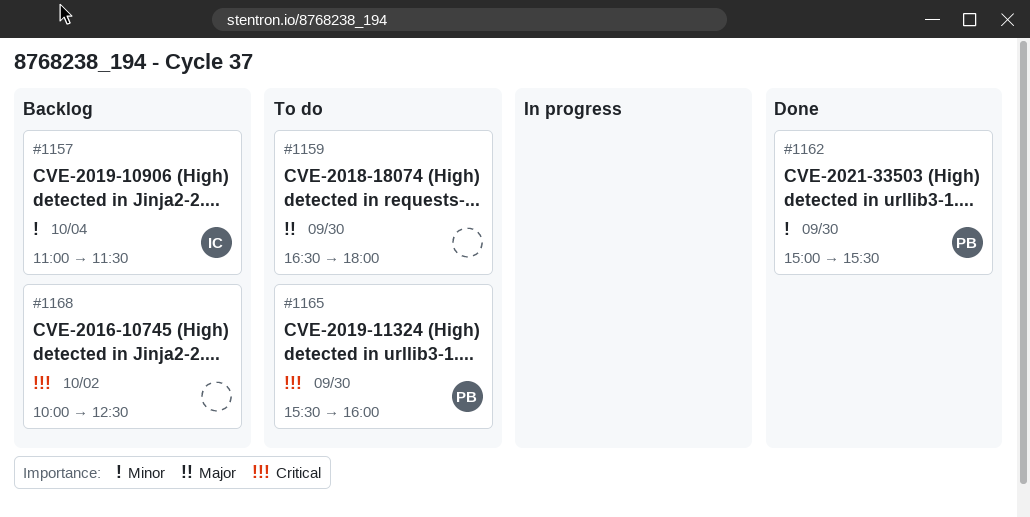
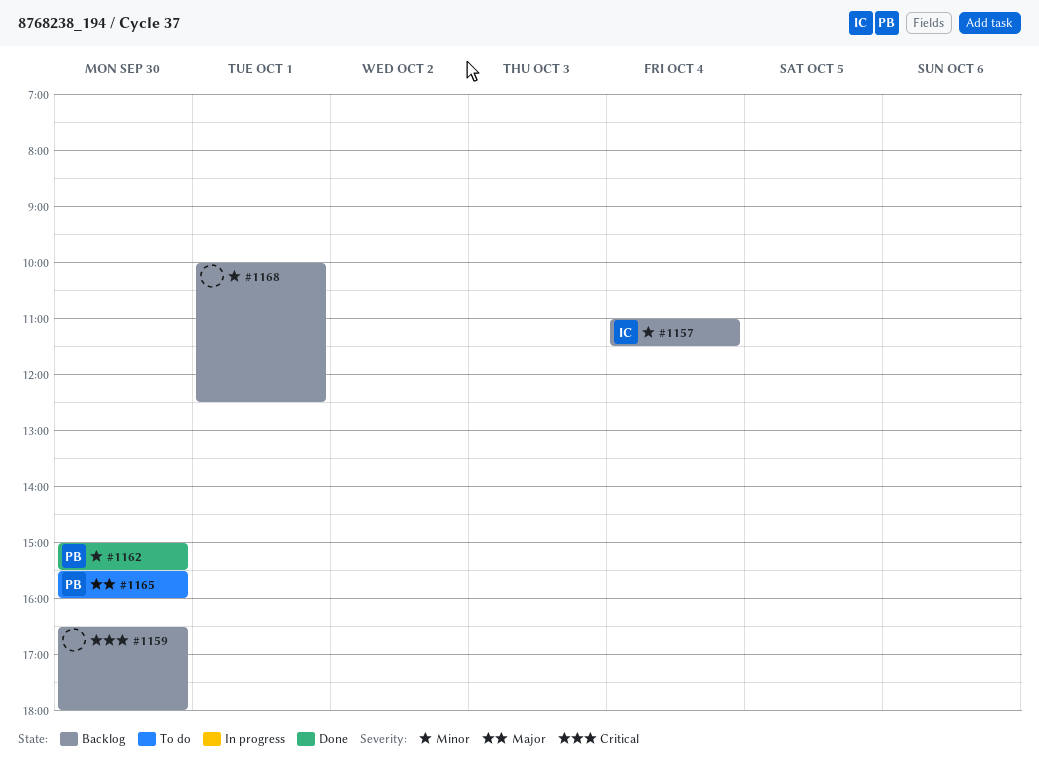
#1159, status: To do -> Backlog
#1159, priority: Major -> Critical
#1165, priority: Critical -> Major
#1168, priority: Critical -> Minor
#1168, day: Oct 2 -> Oct 1

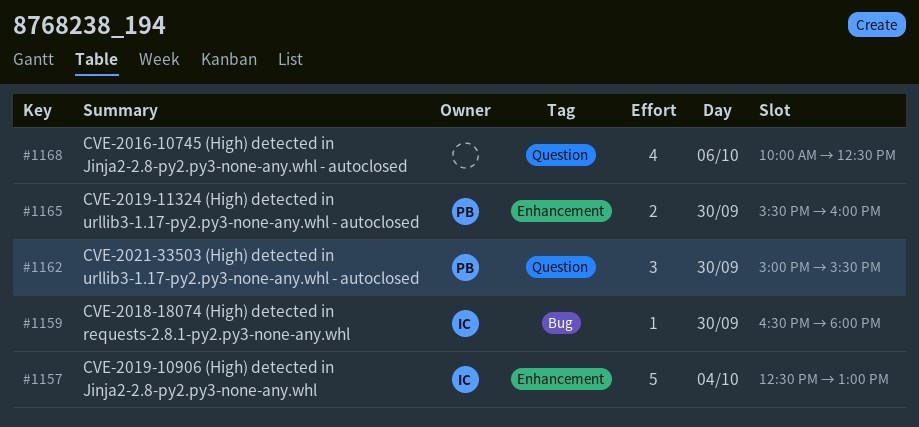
#1157, begins: 11:00 -> 12:30
#1157, ends: 11:30 -> 13:00
#1159, owner: none -> IC
#1168, day: Oct 1 -> Oct 6

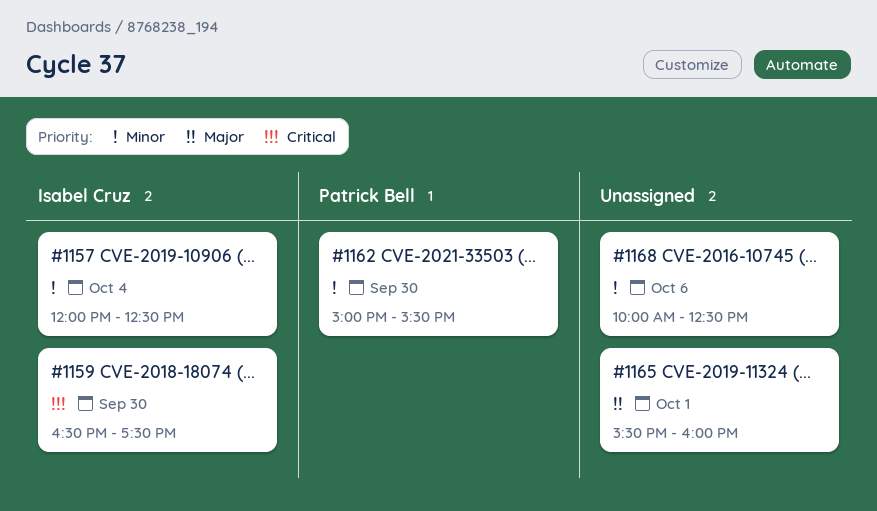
#1157, begins: 12:30 -> 12:00
#1157, ends: 13:00 -> 12:30
#1159, ends: 18:00 -> 17:30
#1165, owner: Patrick Bell -> none
#1165, day: Sep 30 -> Oct 1

